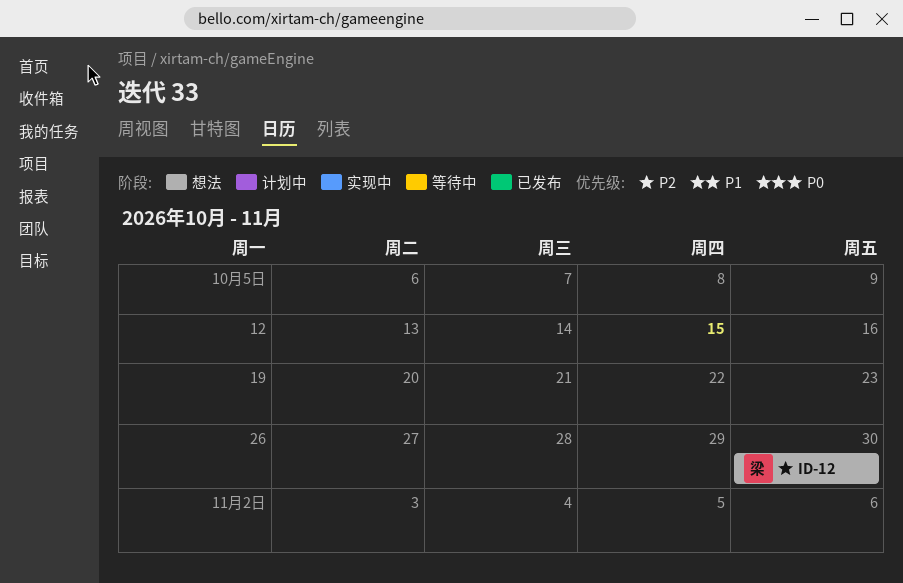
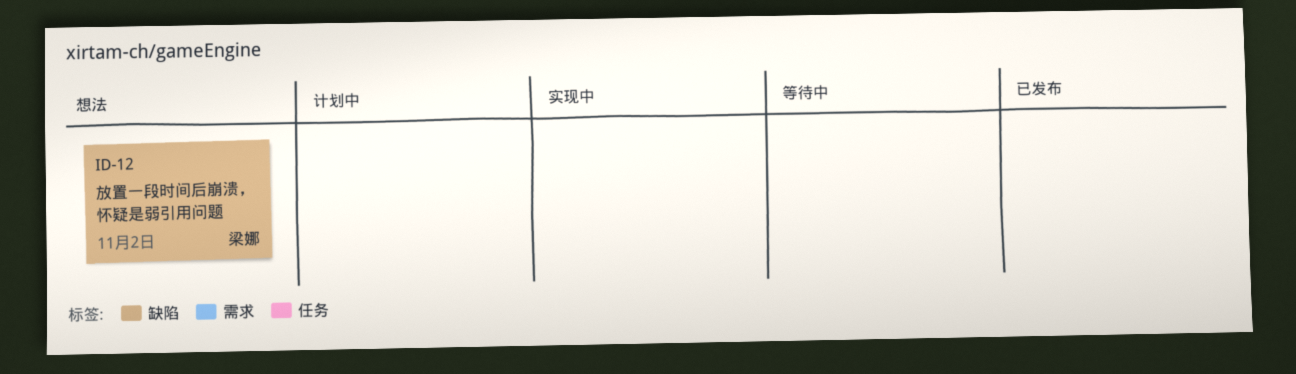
ID-12, due: Oct 30 -> Nov 2

